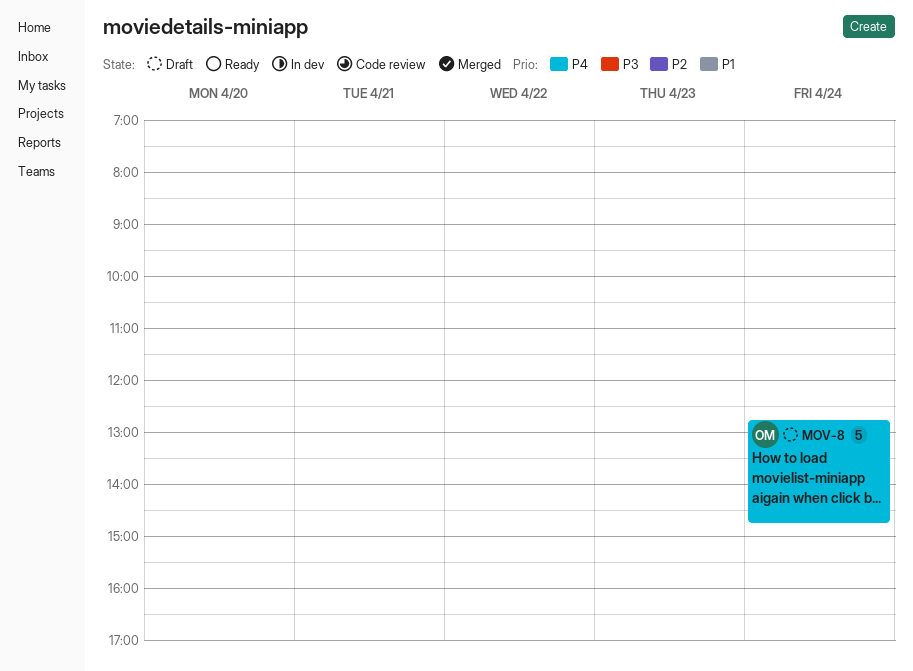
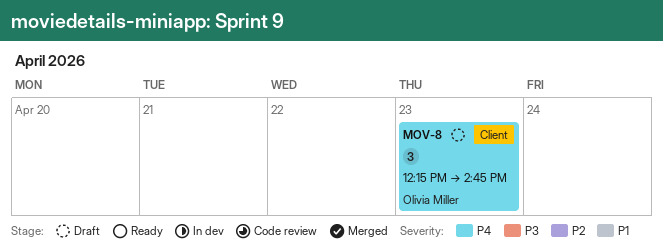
MOV-8, estimate: 5 -> 3
MOV-8, day: Apr 24 -> Apr 23
MOV-8, begins: 12:45 -> 12:15

